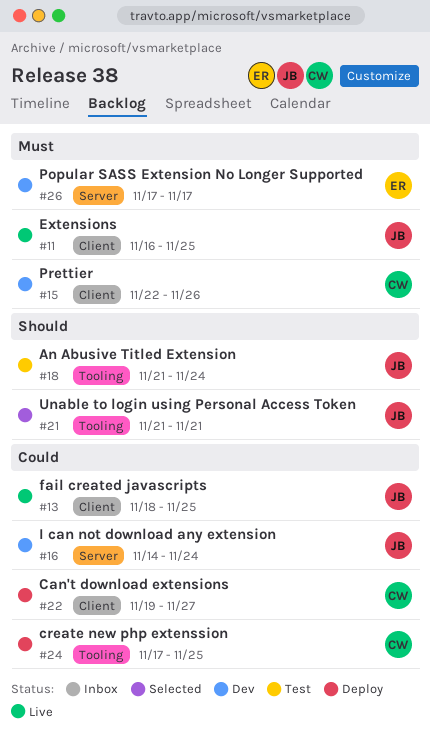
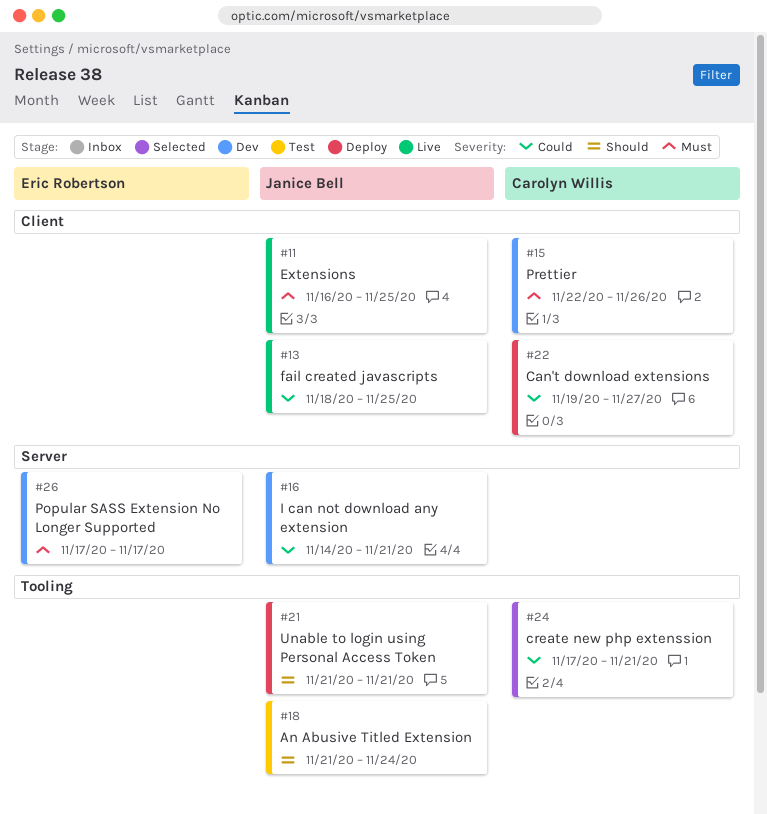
#16, due: Nov 24 -> Nov 21
#21, status: Selected -> Deploy
#24, status: Deploy -> Selected
#24, due: Nov 25 -> Nov 21

